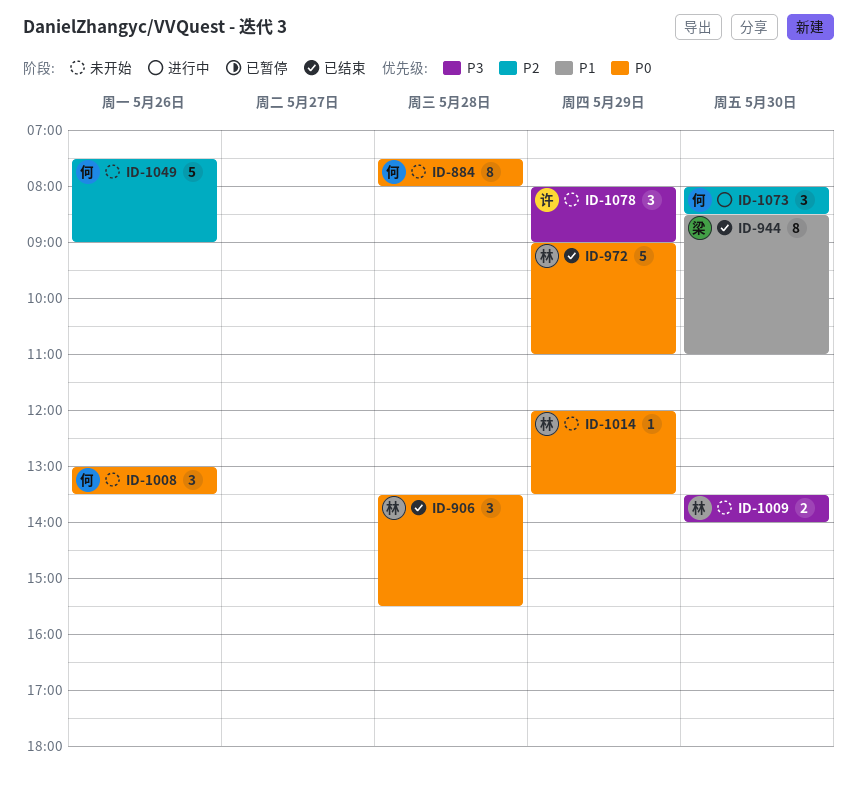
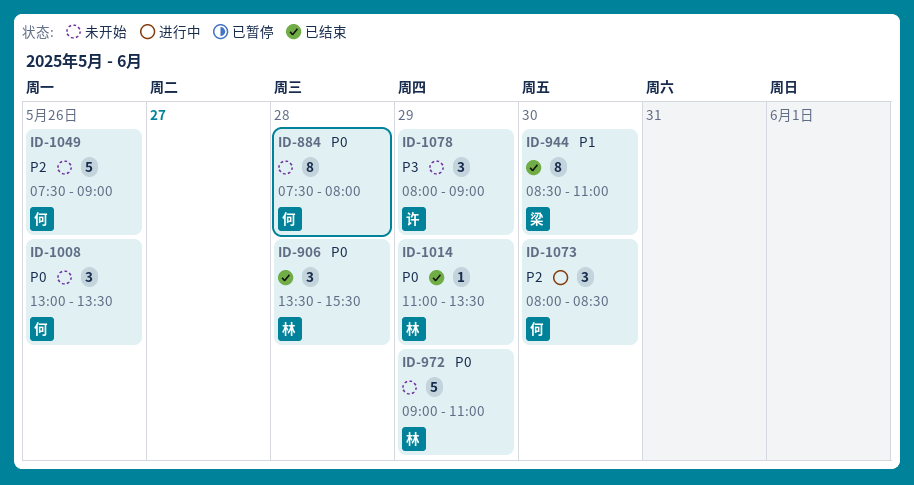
ID-972, status: 已结束 -> 未开始
ID-1009: present -> none
ID-1014, status: 未开始 -> 已结束
ID-1014, begins: 12:00 -> 11:00

